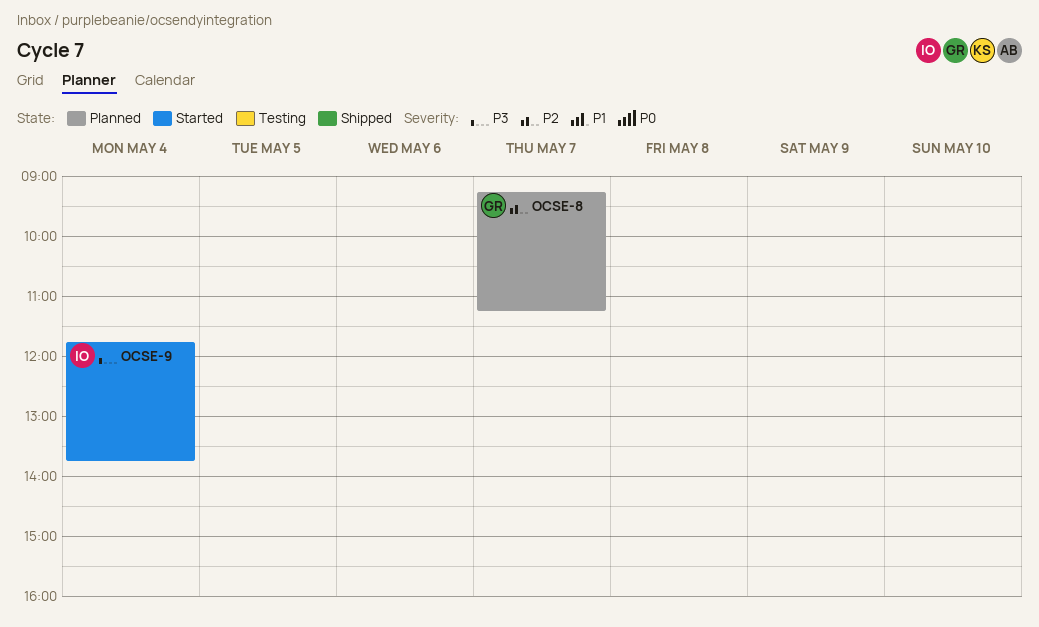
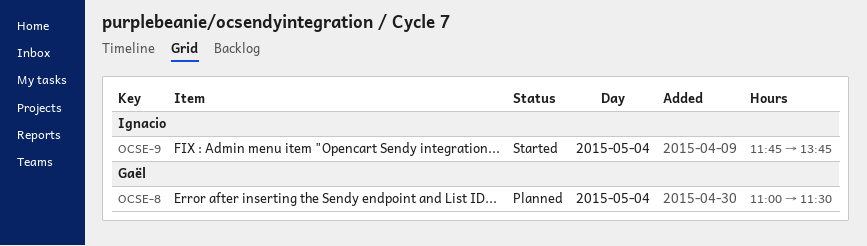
OCSE-8, day: May 7 -> May 4
OCSE-8, begins: 09:15 -> 11:00
OCSE-8, ends: 11:15 -> 11:30

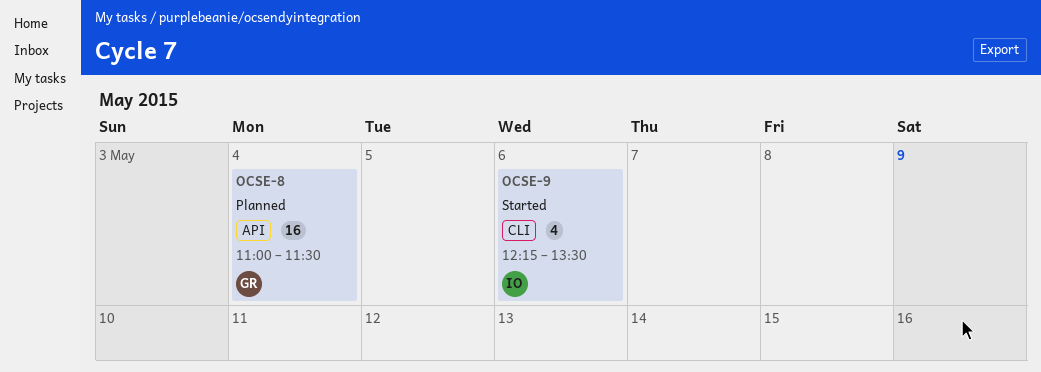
OCSE-9, day: May 4 -> May 6
OCSE-9, begins: 11:45 -> 12:15
OCSE-9, ends: 13:45 -> 13:30

